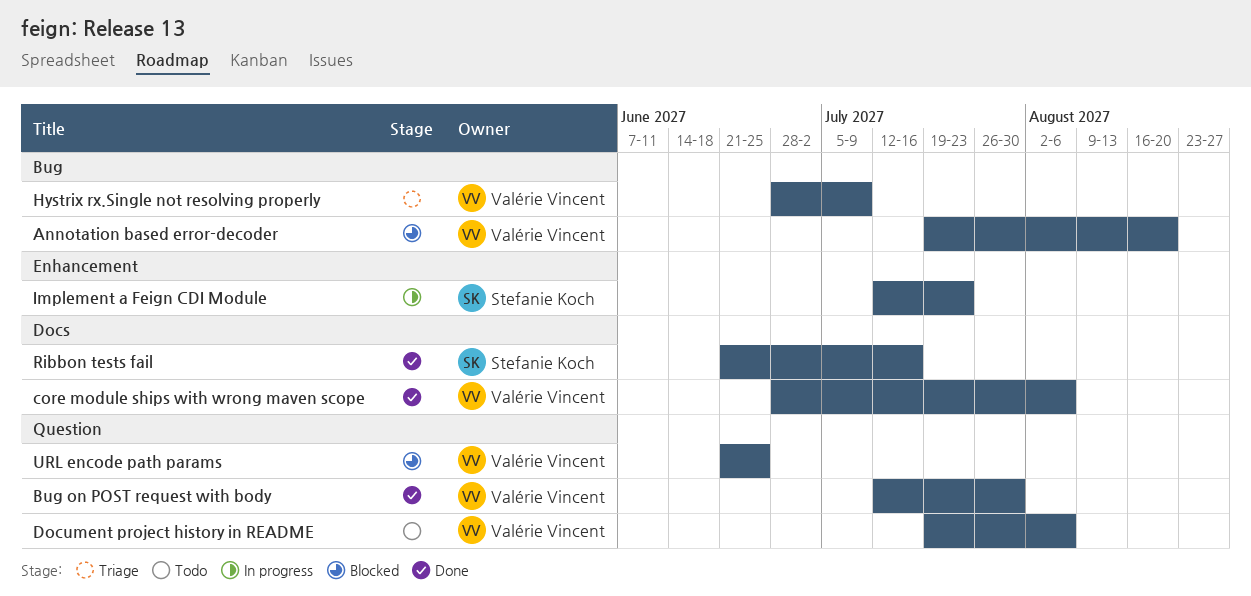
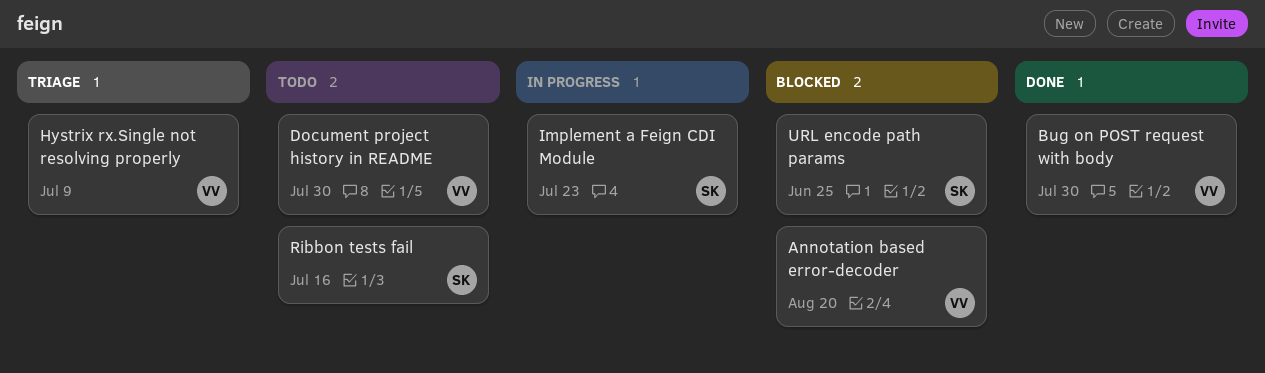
core module ships with wrong maven scope: present -> none
Document project history in README, due: Aug 6 -> Jul 30
Ribbon tests fail, status: Done -> Todo
URL encode path params, owner: Valérie Vincent -> Stefanie Koch

